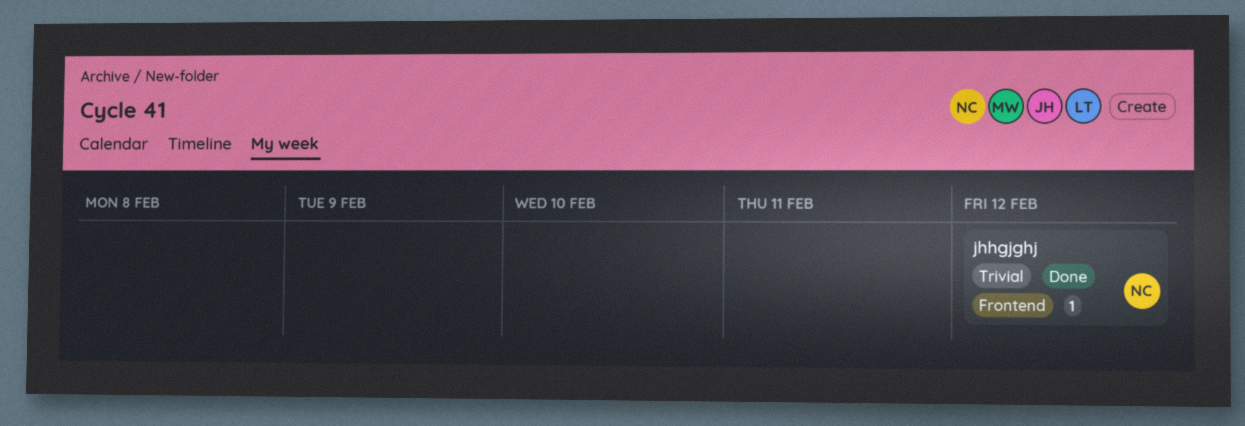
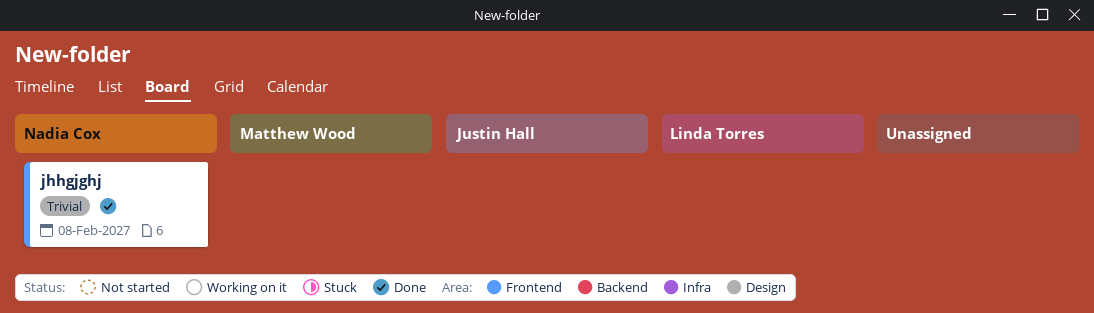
jhhgjghj, due: Feb 12 -> Feb 8

